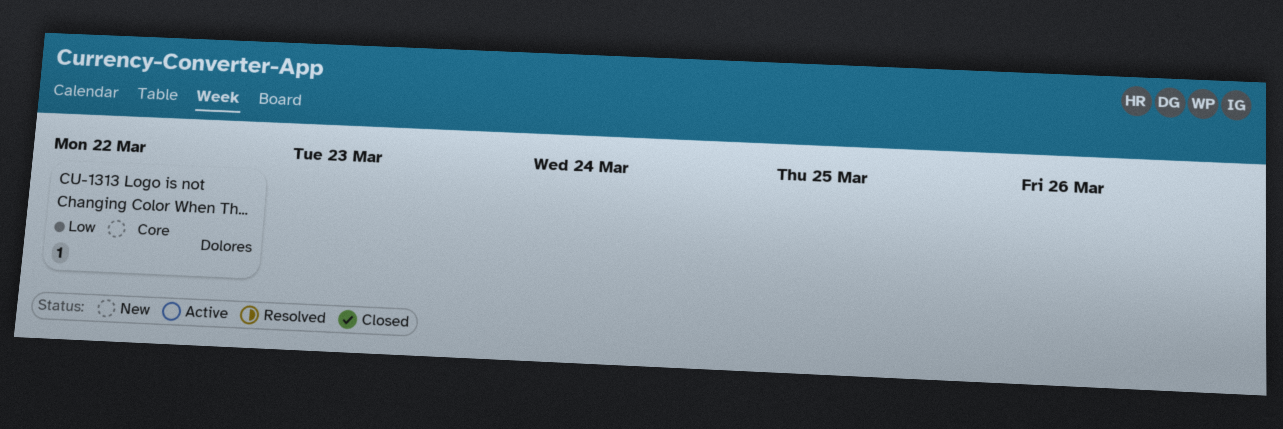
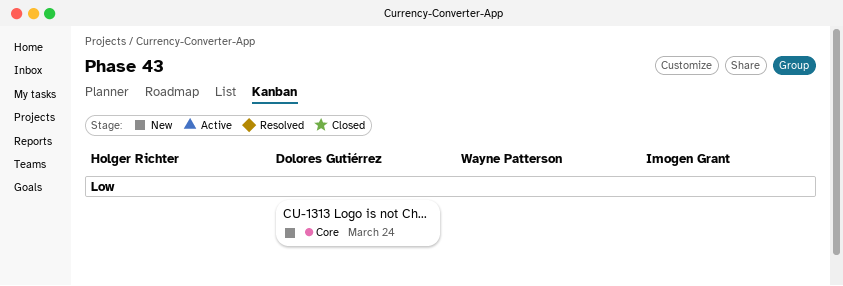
CU-1313, due: Mar 22 -> Mar 24

